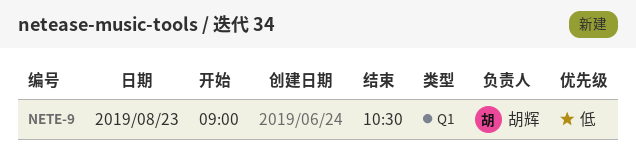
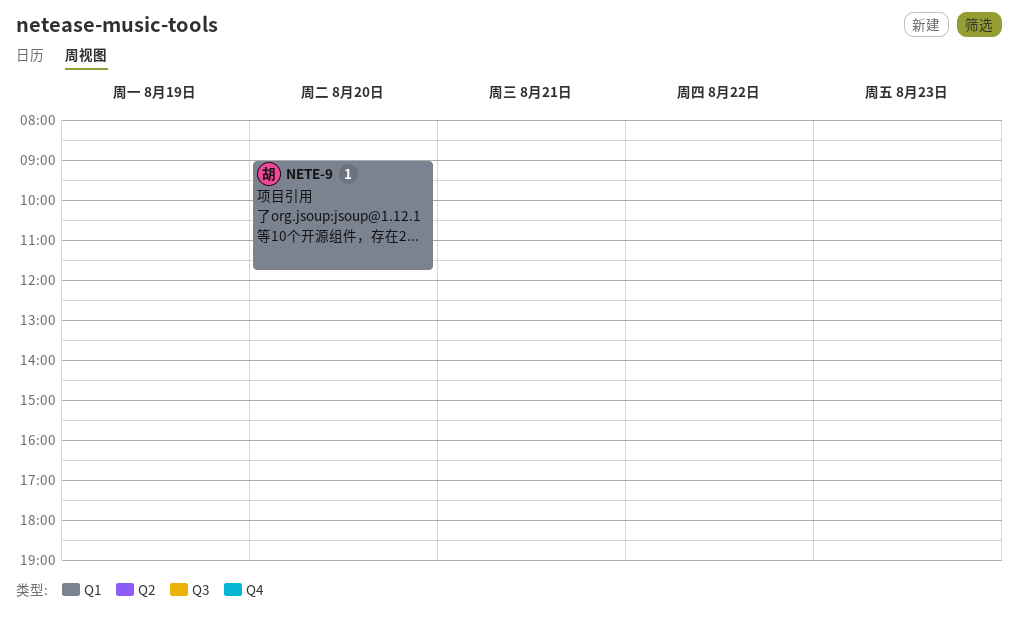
NETE-9, day: Aug 23 -> Aug 20
NETE-9, ends: 10:30 -> 11:45

